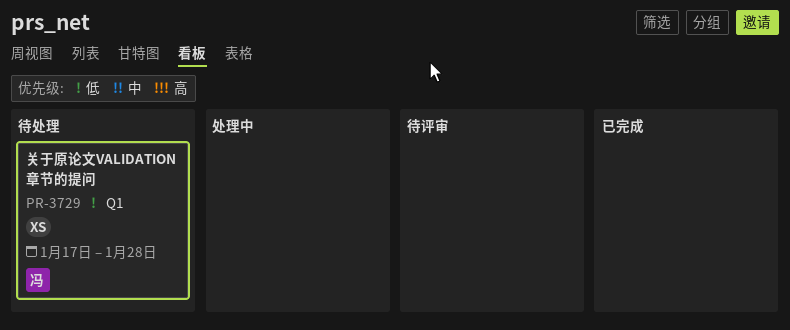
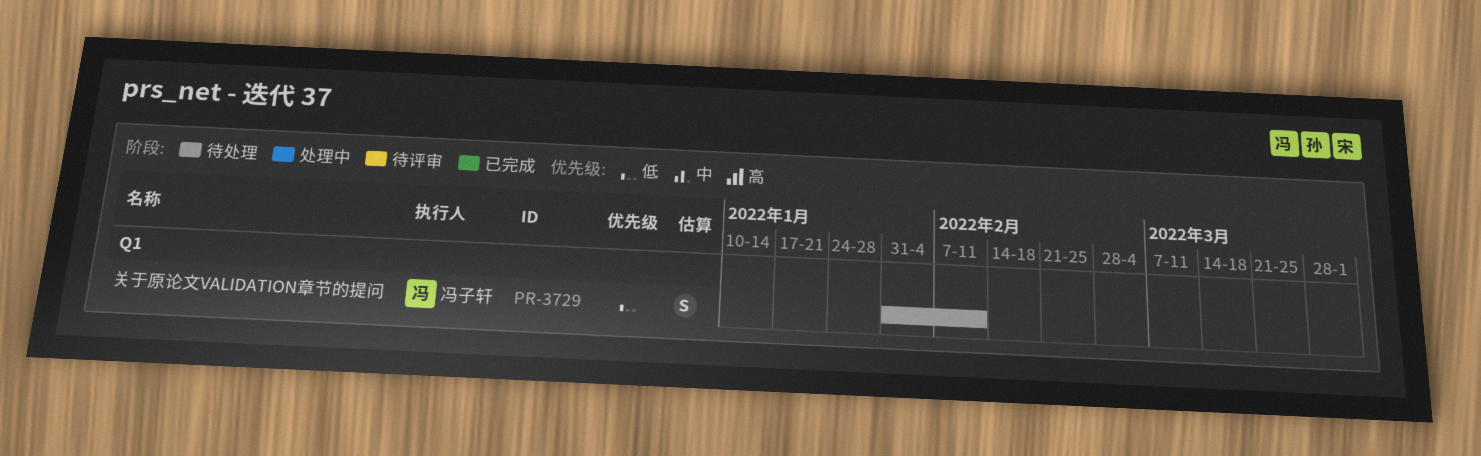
PR-3729, estimate: XS -> S
PR-3729, start: Jan 17 -> Jan 31
PR-3729, due: Jan 28 -> Feb 11

